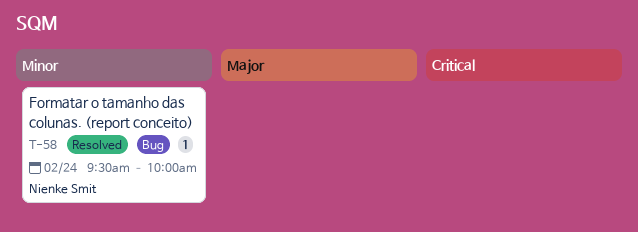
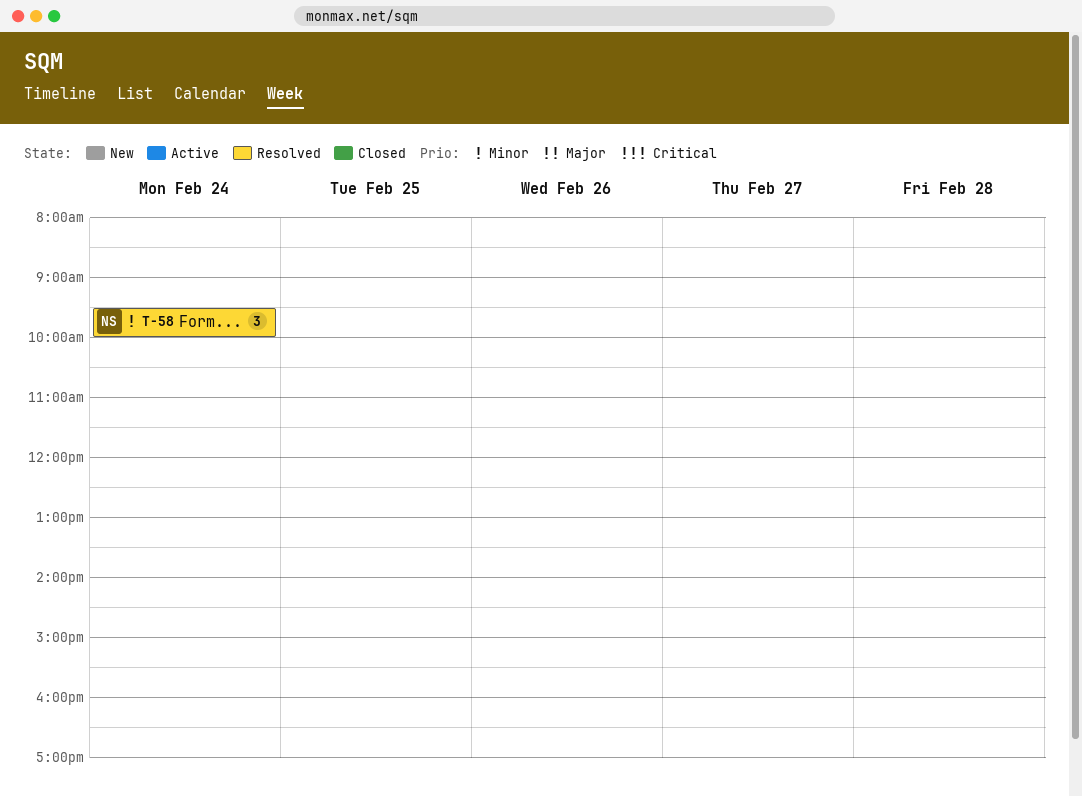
T-58, estimate: 1 -> 3

